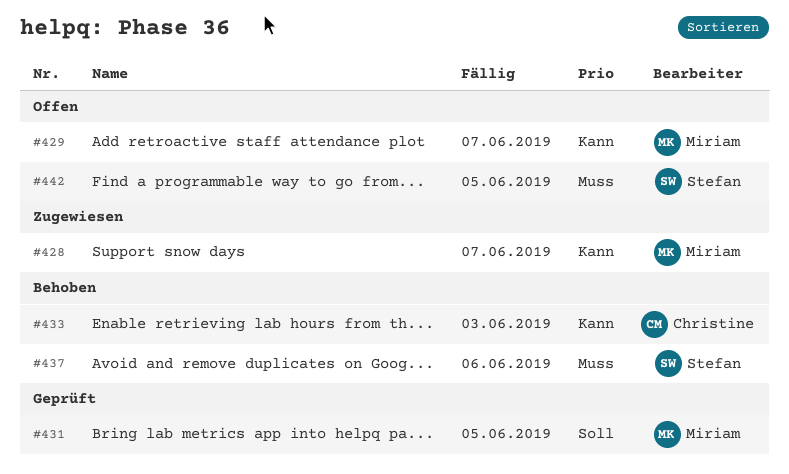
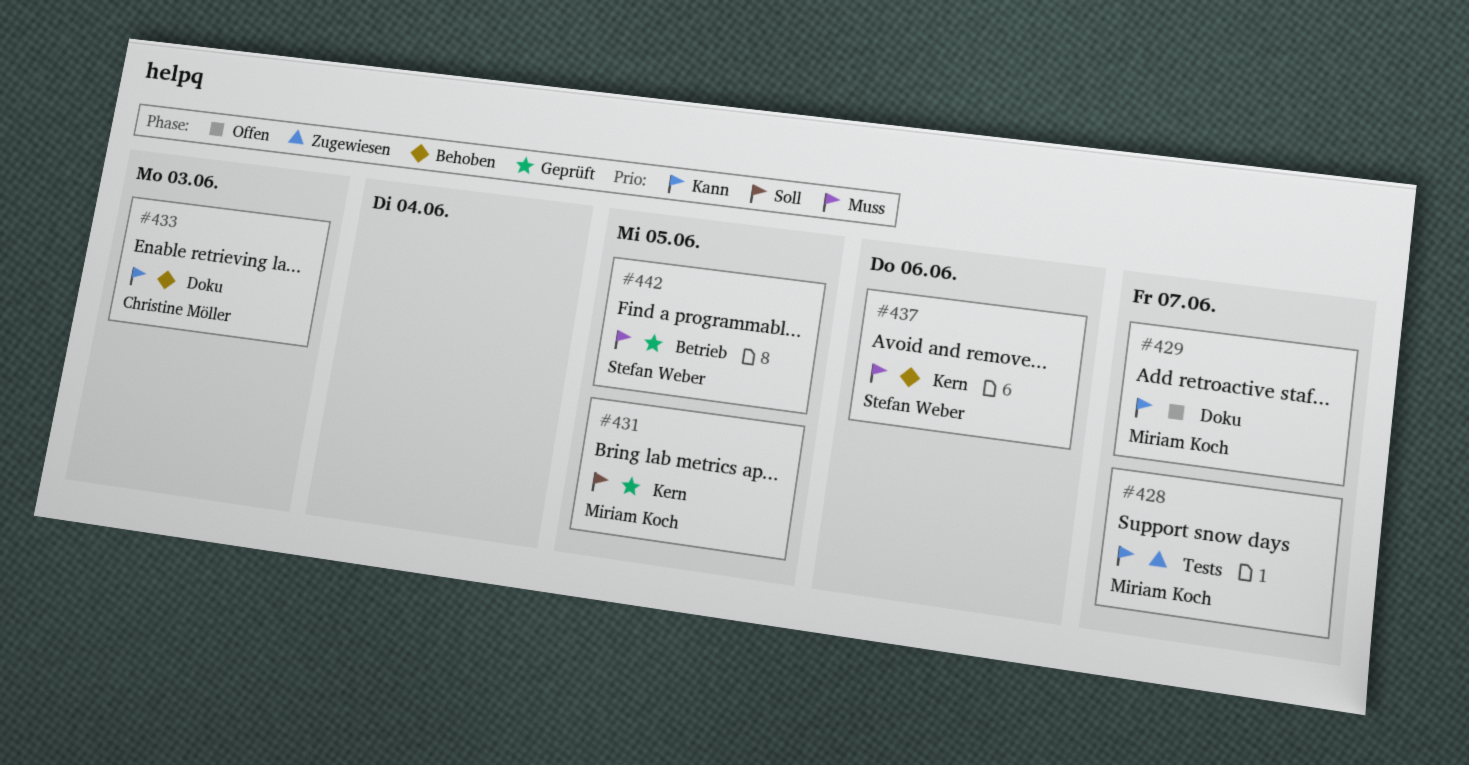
#442, status: Offen -> Geprüft

